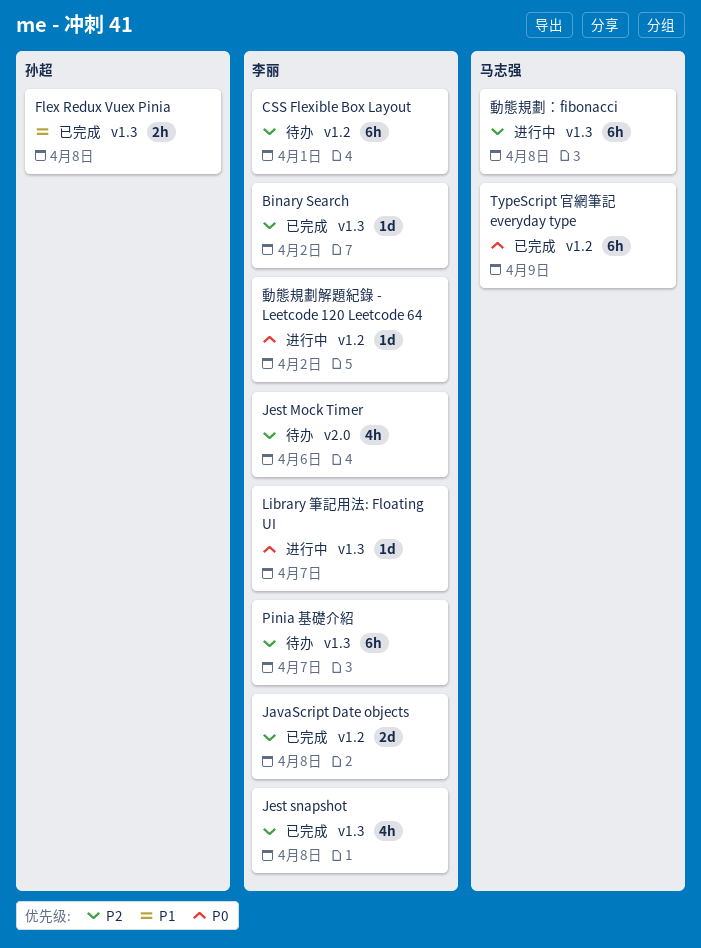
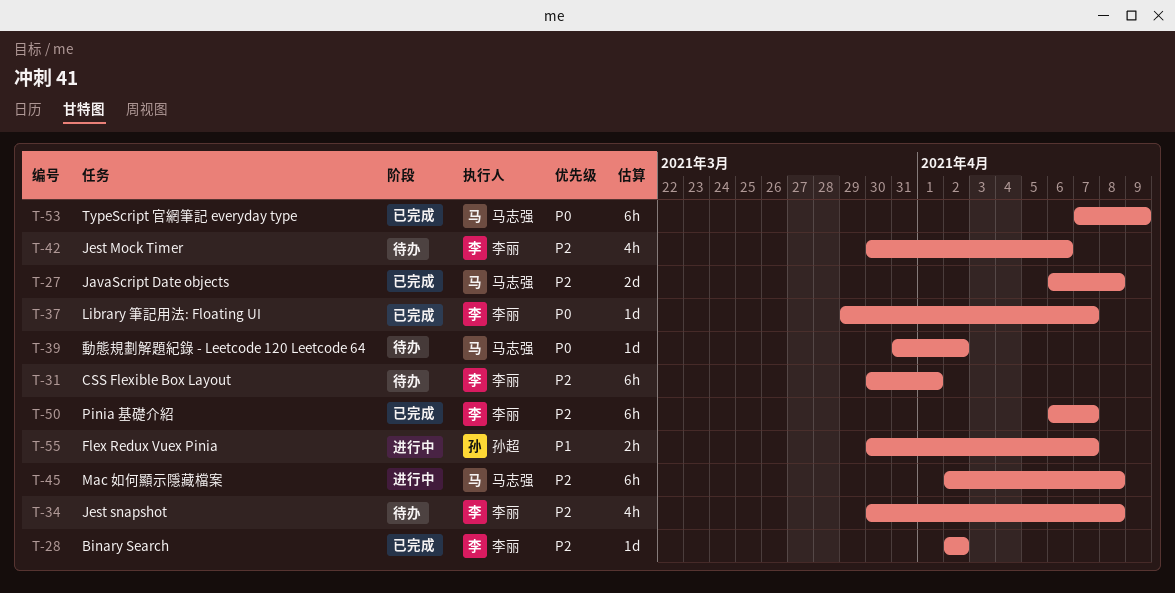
Flex Redux Vuex Pinia, status: 已完成 -> 进行中
Flex Redux Vuex Pinia, due: Apr 8 -> Apr 7
JavaScript Date objects, owner: 李丽 -> 马志强
Jest snapshot, status: 已完成 -> 待办
Library 筆記用法: Floating UI, status: 进行中 -> 已完成
Mac 如何顯示隱藏檔案: none -> present
Pinia 基礎介紹, status: 待办 -> 已完成
動態規劃解題紀錄 - Leetcode 120 Leetcode 64, status: 进行中 -> 待办
動態規劃解題紀錄 - Leetcode 120 Leetcode 64, owner: 李丽 -> 马志强
動態規劃：fibonacci: present -> none

